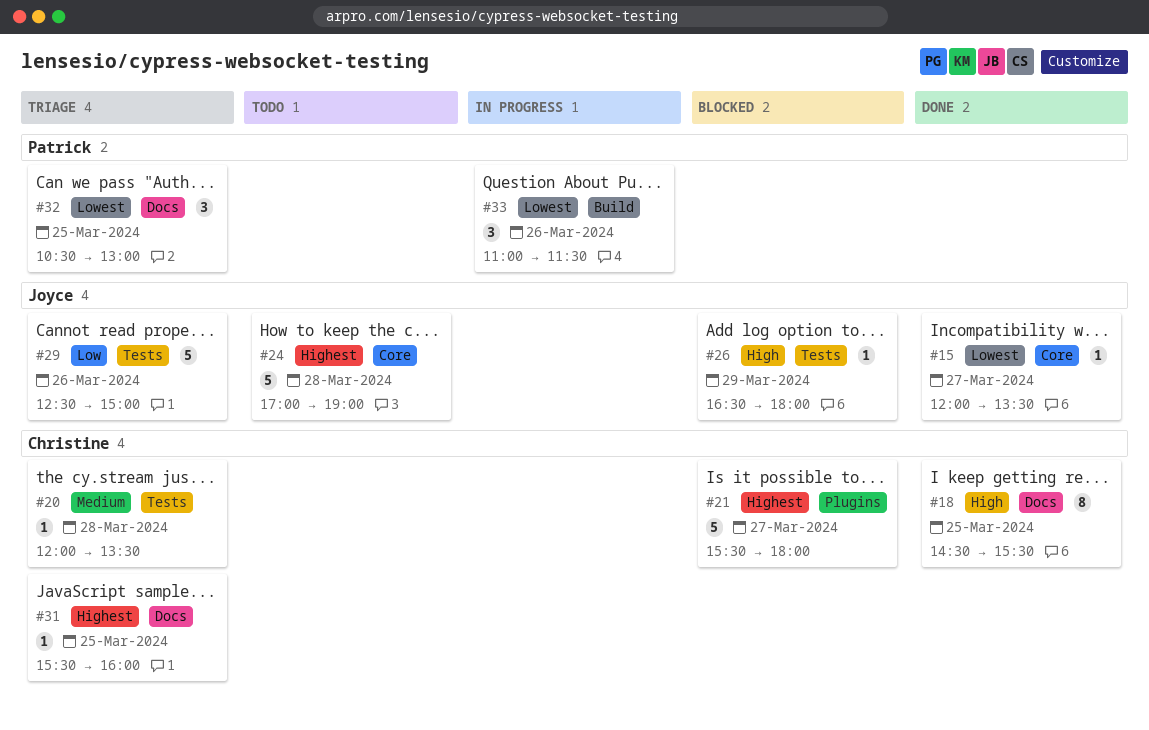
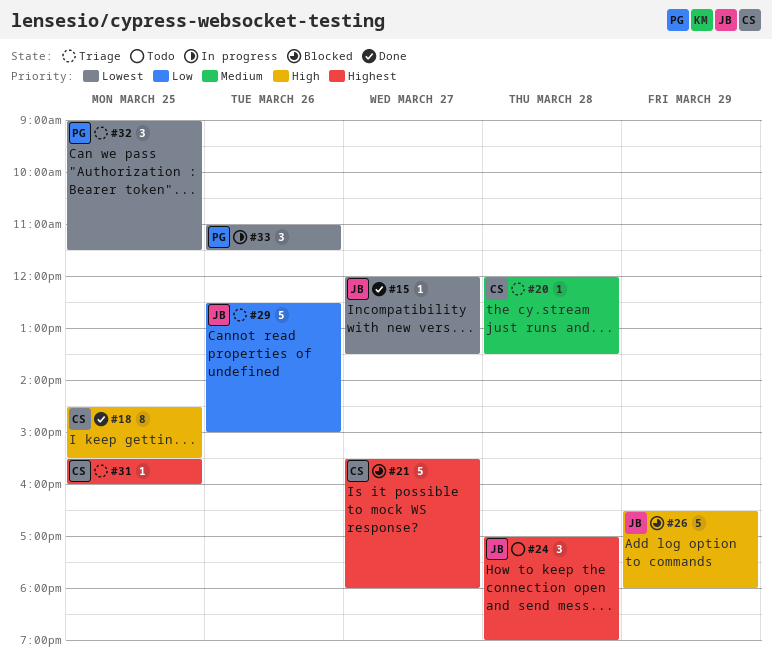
#24, estimate: 5 -> 3
#26, estimate: 1 -> 5
#32, begins: 10:30 -> 09:00
#32, ends: 13:00 -> 11:30

